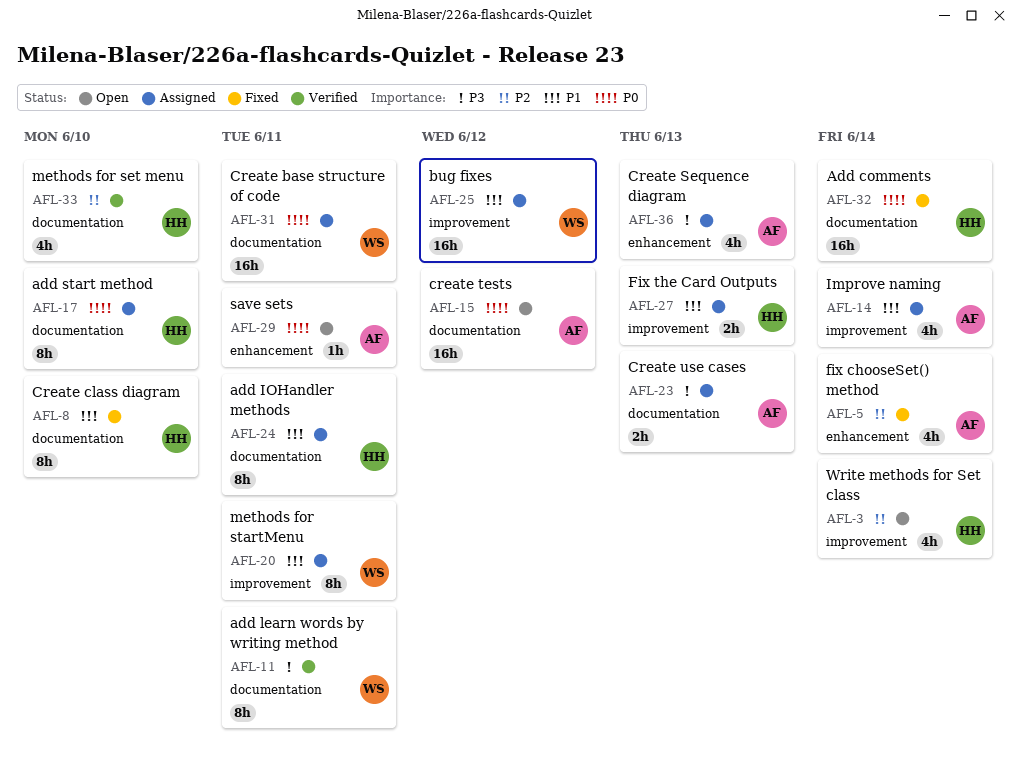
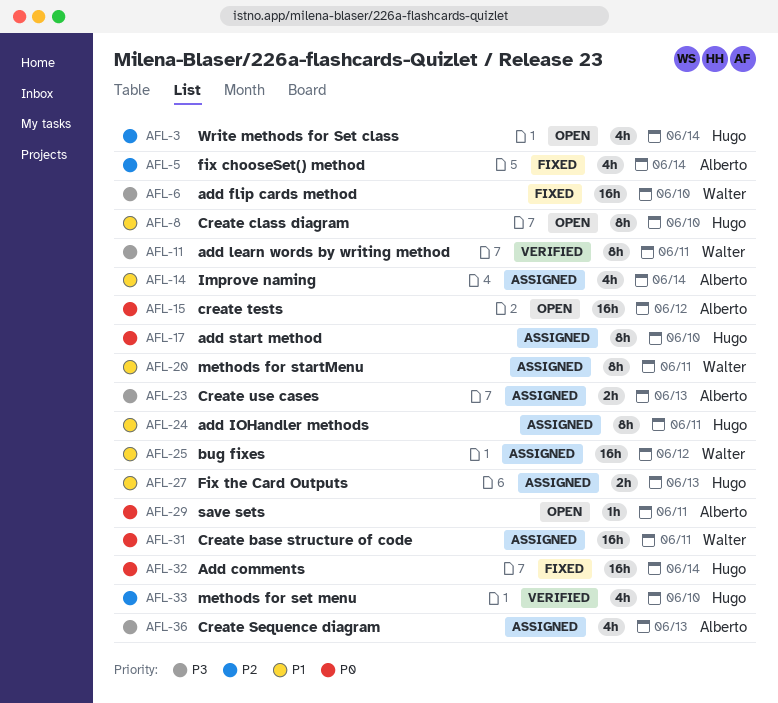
AFL-6: none -> present
AFL-8, status: Fixed -> Open

